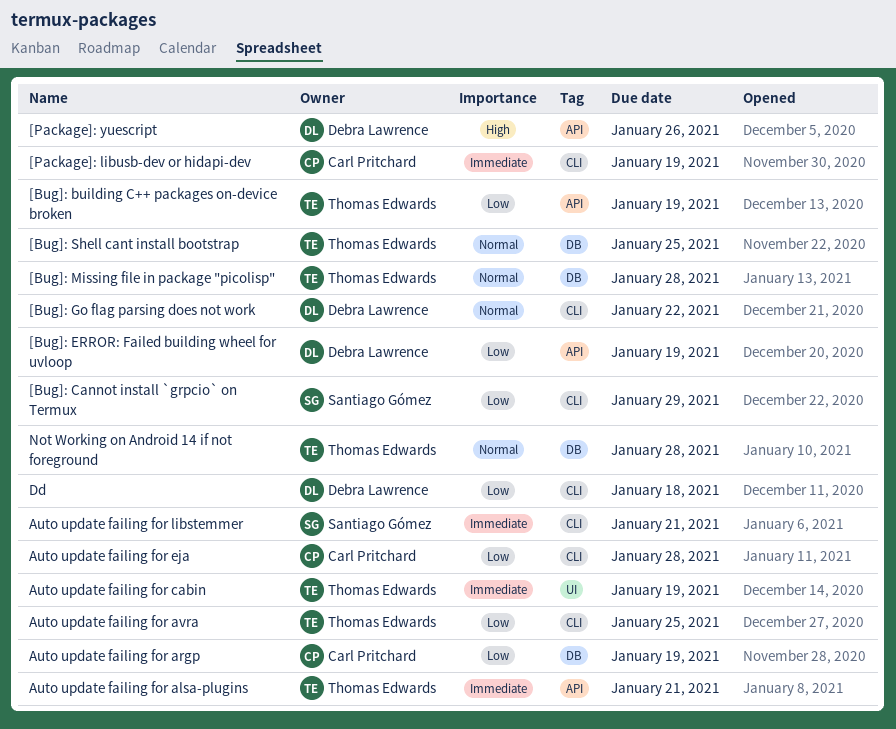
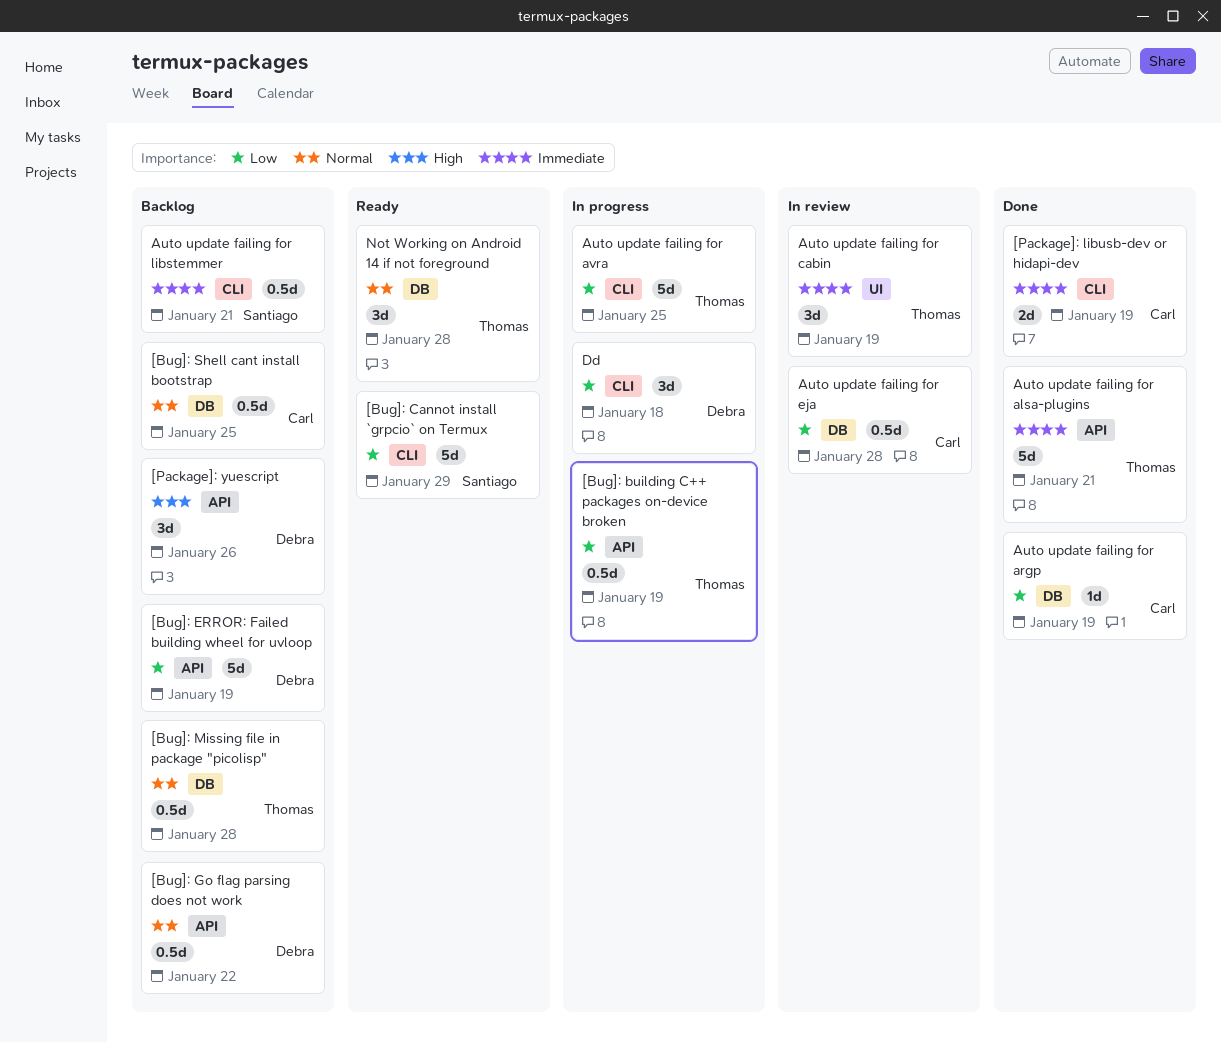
[Bug]: Go flag parsing does not work, label: CLI -> API
[Bug]: Shell cant install bootstrap, owner: Thomas Edwards -> Carl Pritchard
Auto update failing for eja, label: CLI -> DB

